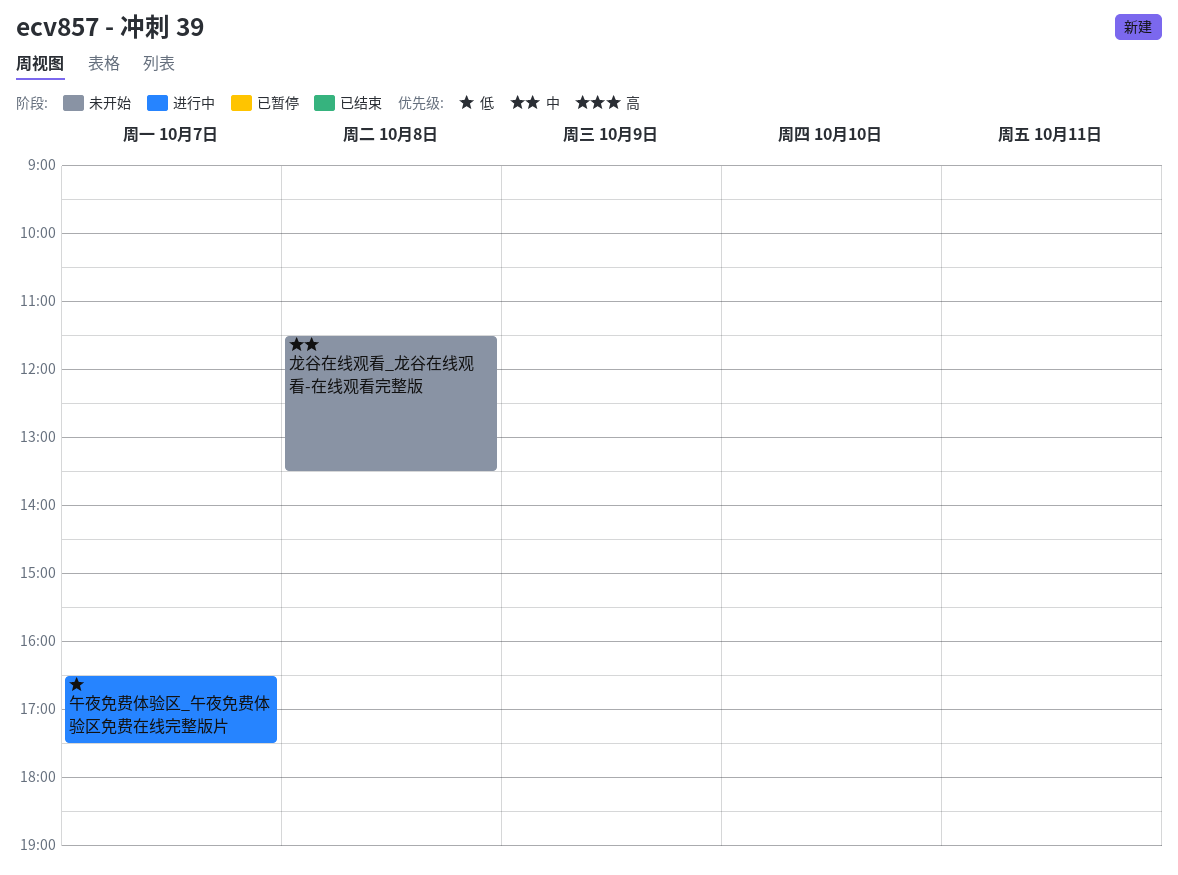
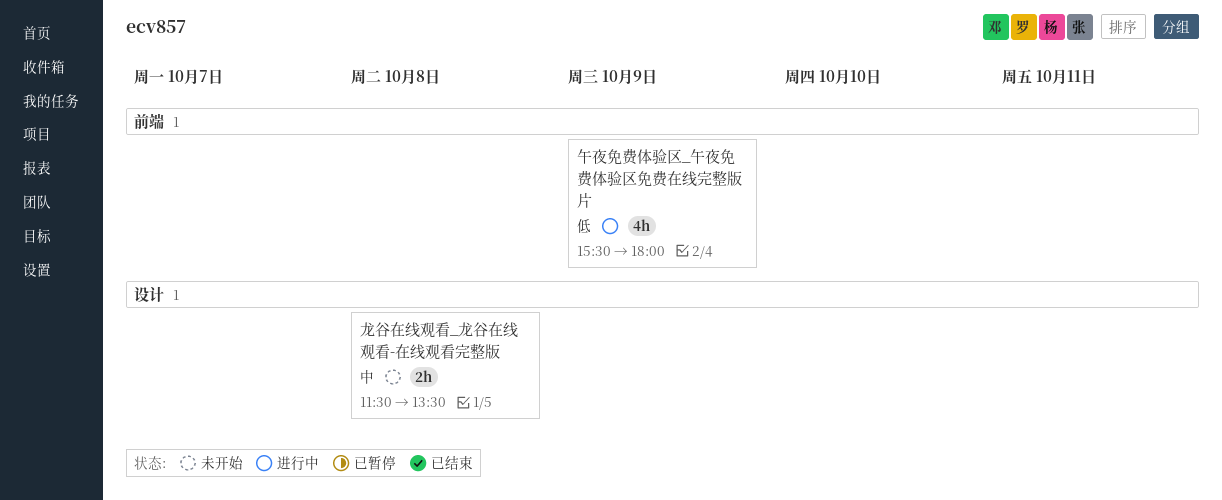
午夜免费体验区_午夜免费体验区免费在线完整版片, day: Oct 7 -> Oct 9
午夜免费体验区_午夜免费体验区免费在线完整版片, begins: 16:30 -> 15:30
午夜免费体验区_午夜免费体验区免费在线完整版片, ends: 17:30 -> 18:00

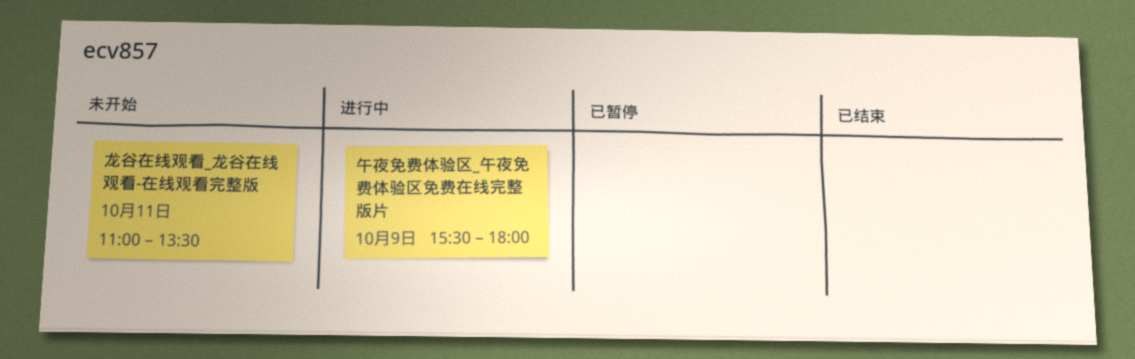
龙谷在线观看_龙谷在线观看-在线观看完整版, day: Oct 8 -> Oct 11
龙谷在线观看_龙谷在线观看-在线观看完整版, begins: 11:30 -> 11:00

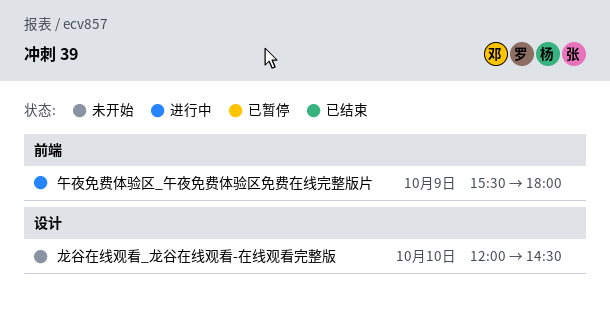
龙谷在线观看_龙谷在线观看-在线观看完整版, day: Oct 11 -> Oct 10
龙谷在线观看_龙谷在线观看-在线观看完整版, begins: 11:00 -> 12:00
龙谷在线观看_龙谷在线观看-在线观看完整版, ends: 13:30 -> 14:30

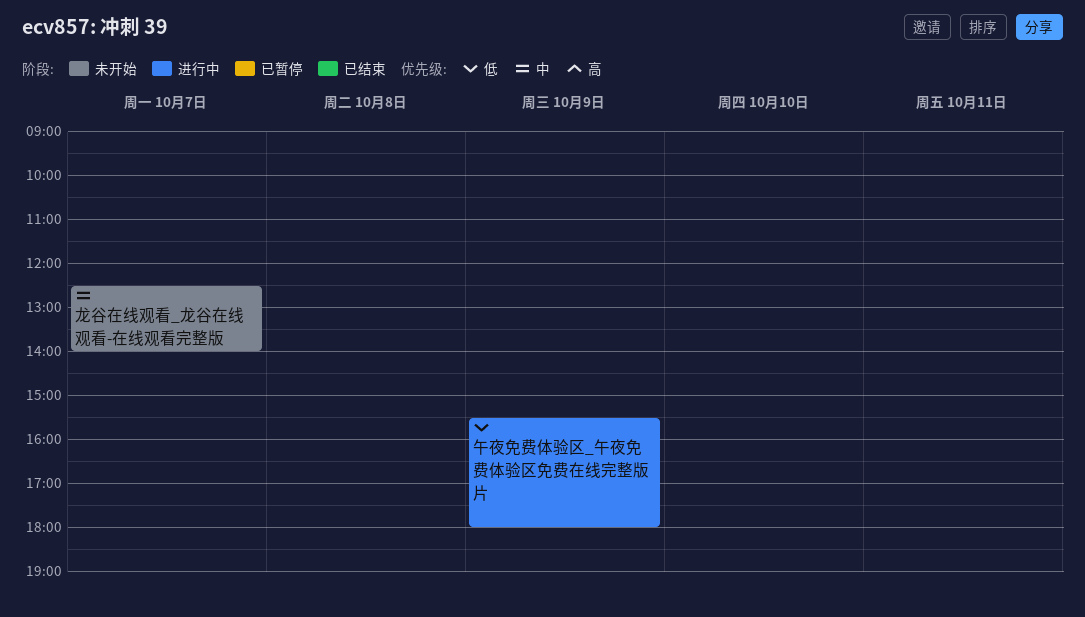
龙谷在线观看_龙谷在线观看-在线观看完整版, day: Oct 10 -> Oct 7
龙谷在线观看_龙谷在线观看-在线观看完整版, begins: 12:00 -> 12:30
龙谷在线观看_龙谷在线观看-在线观看完整版, ends: 14:30 -> 14:00

